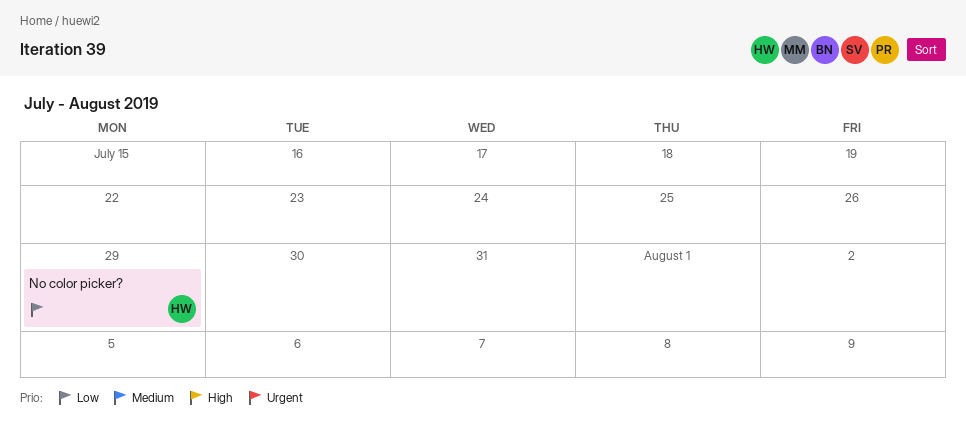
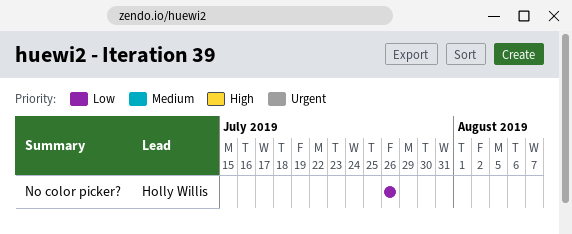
No color picker?, due: Jul 29 -> Jul 26

